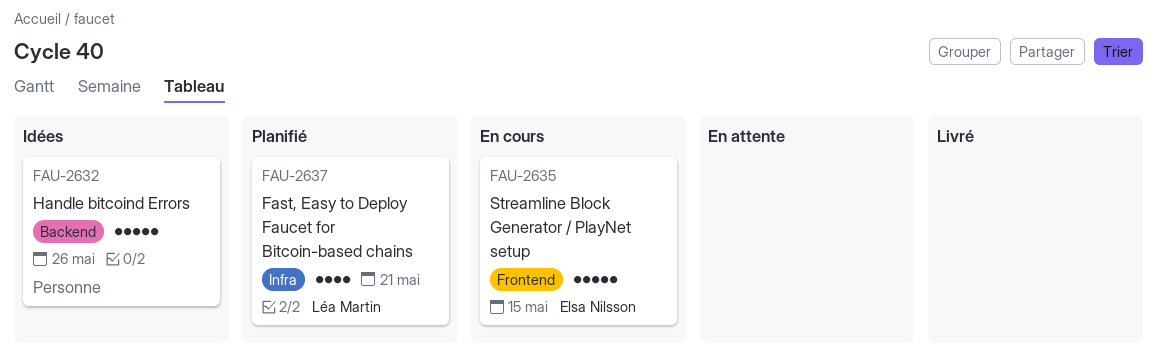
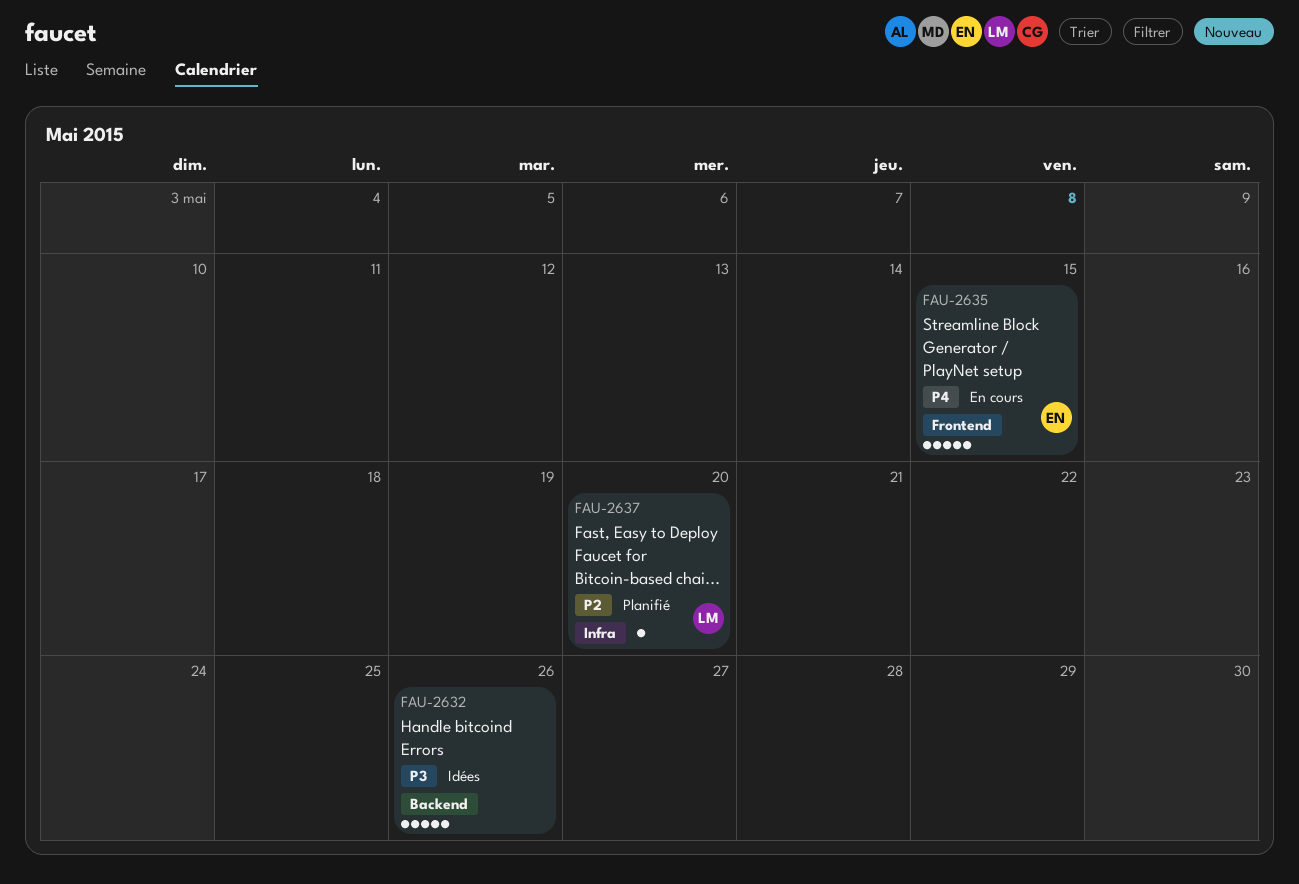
FAU-2637, estimate: 4 -> 1
FAU-2637, due: May 21 -> May 20

